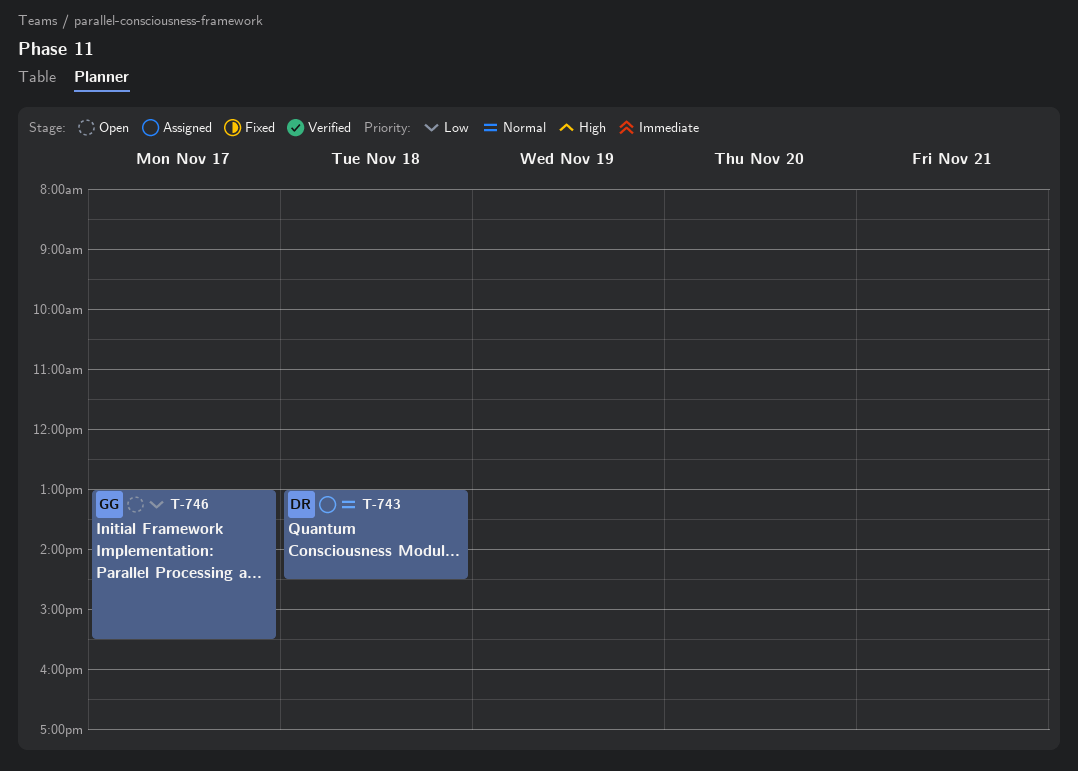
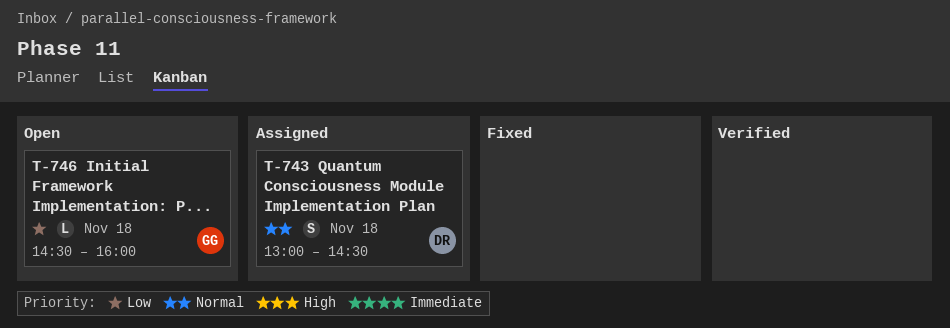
T-746, day: Nov 17 -> Nov 18
T-746, begins: 13:00 -> 14:30
T-746, ends: 15:30 -> 16:00

